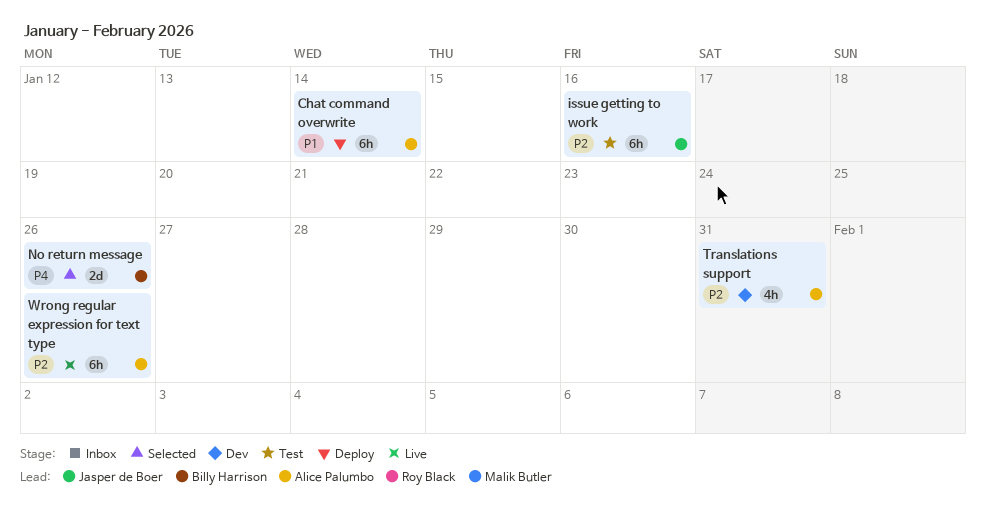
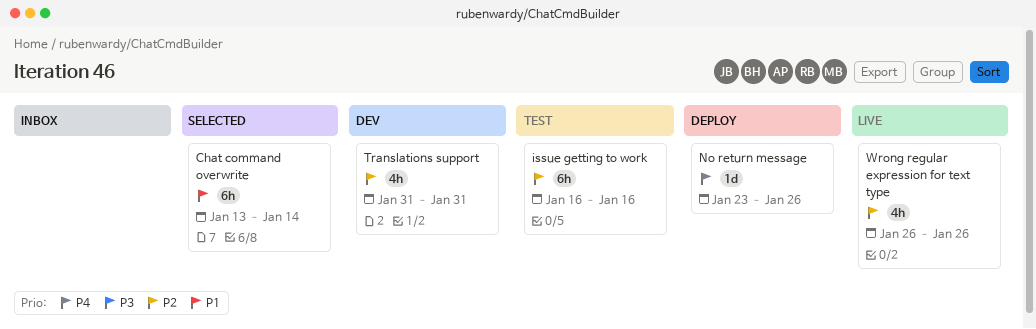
Chat command overwrite, status: Deploy -> Selected
No return message, status: Selected -> Deploy
No return message, estimate: 2d -> 1d
Wrong regular expression for text type, estimate: 6h -> 4h

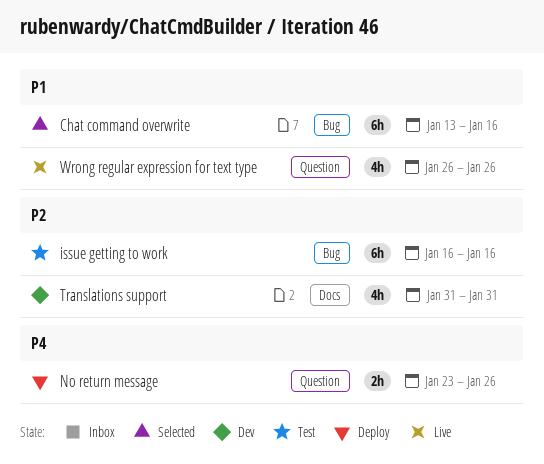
Chat command overwrite, due: Jan 14 -> Jan 16
No return message, estimate: 1d -> 2h
Wrong regular expression for text type, priority: P2 -> P1

